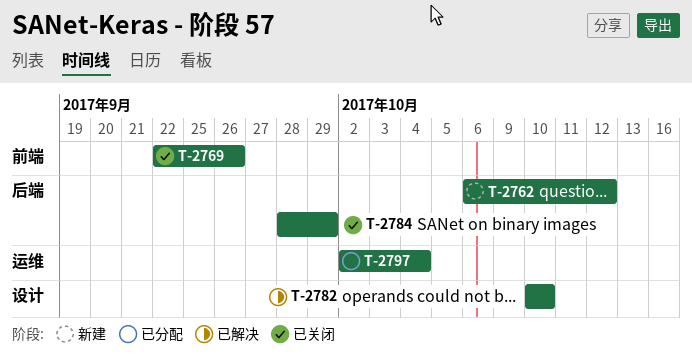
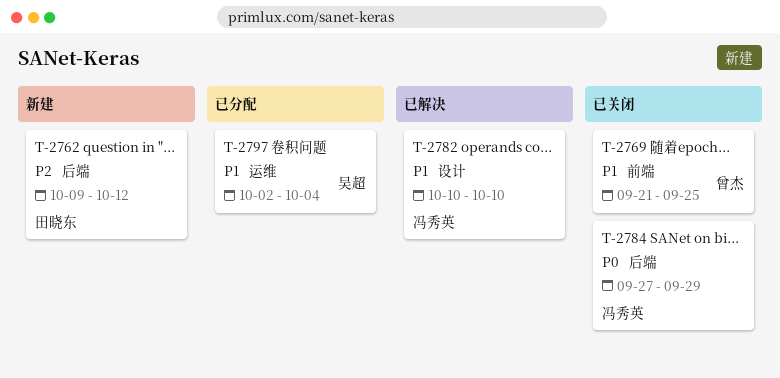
T-2762, start: Oct 6 -> Oct 9
T-2769, start: Sep 22 -> Sep 21
T-2769, due: Sep 26 -> Sep 25
T-2784, start: Sep 28 -> Sep 27

